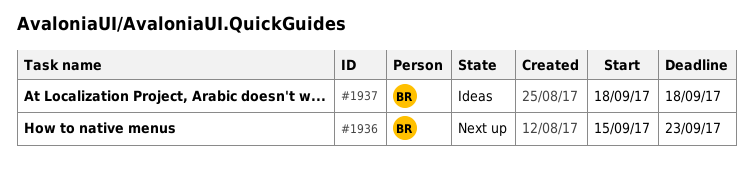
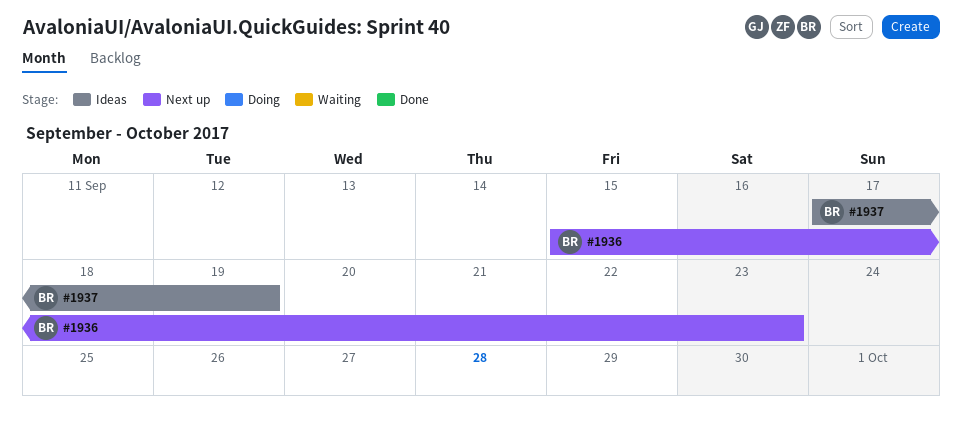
#1937, start: Sep 18 -> Sep 17
#1937, due: Sep 18 -> Sep 19

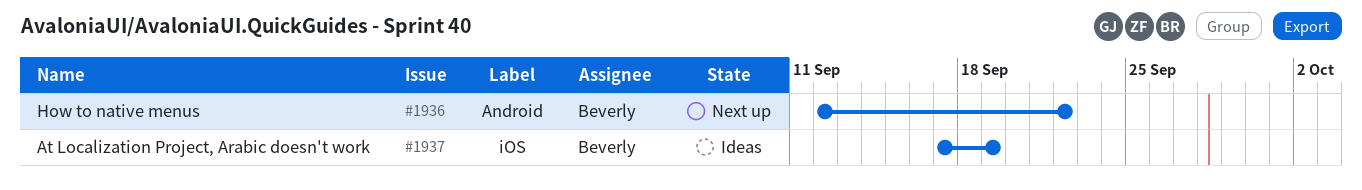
#1936, start: Sep 15 -> Sep 12
#1936, due: Sep 23 -> Sep 22

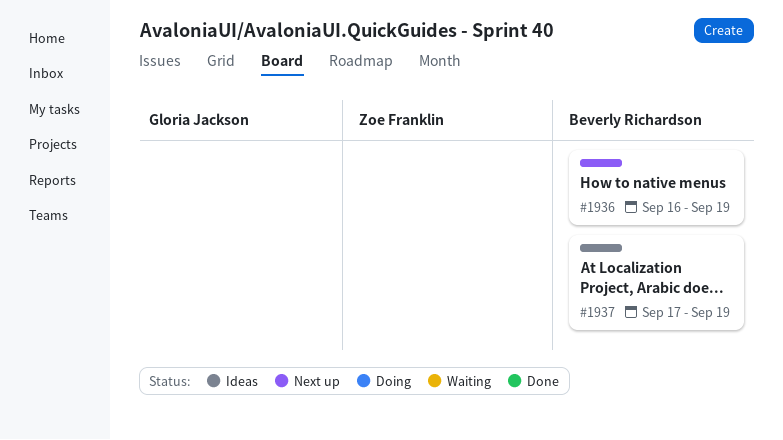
#1936, start: Sep 12 -> Sep 16
#1936, due: Sep 22 -> Sep 19

